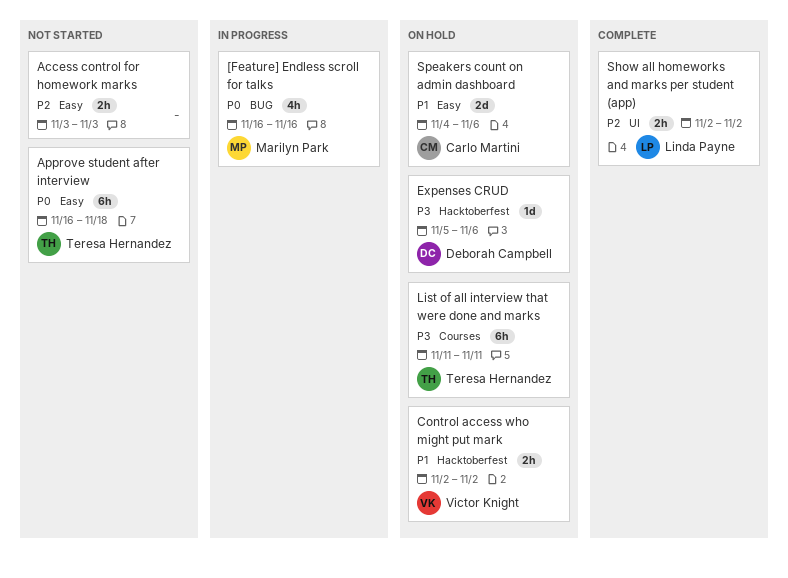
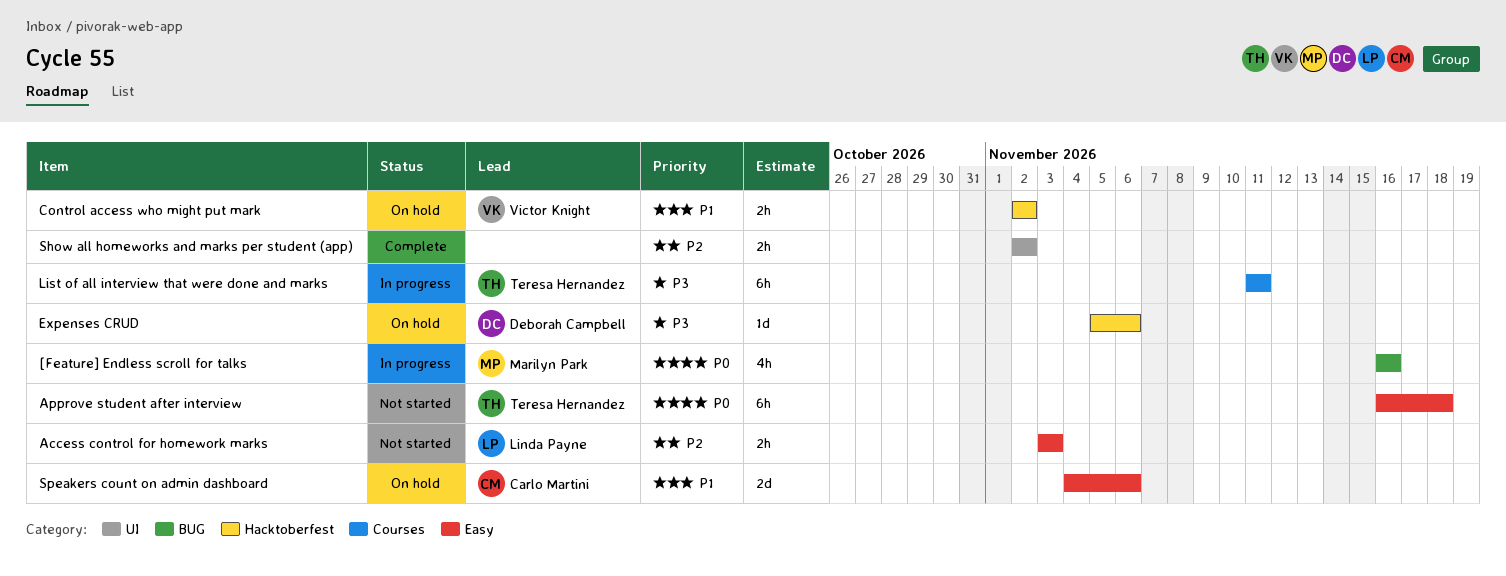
Access control for homework marks, owner: none -> Linda Payne
List of all interview that were done and marks, status: On hold -> In progress
Show all homeworks and marks per student (app), owner: Linda Payne -> none

